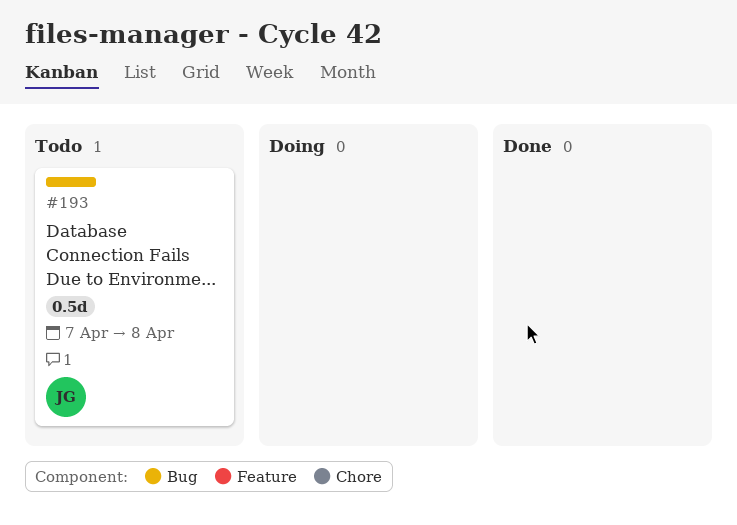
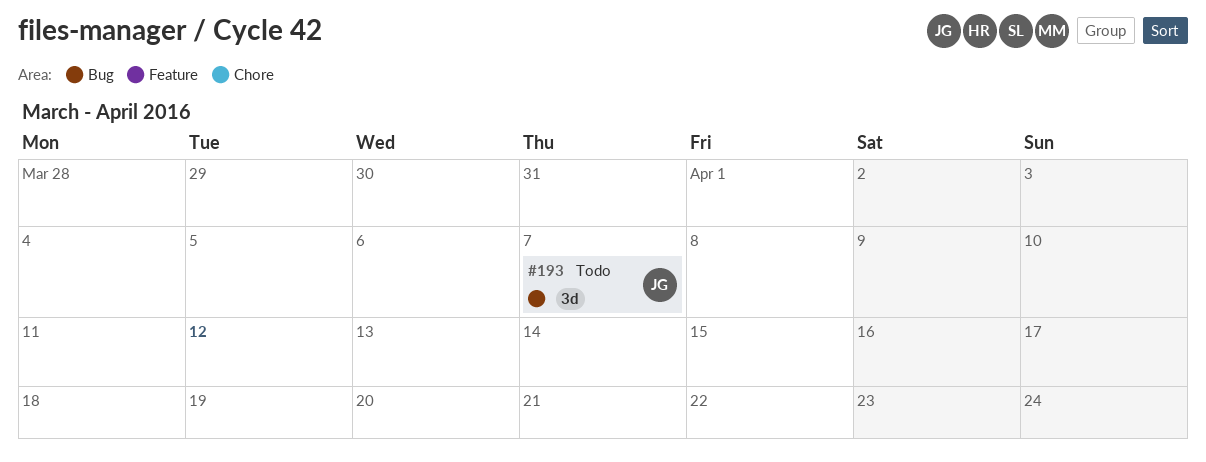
#193, estimate: 0.5d -> 3d
#193, due: Apr 8 -> Apr 7

